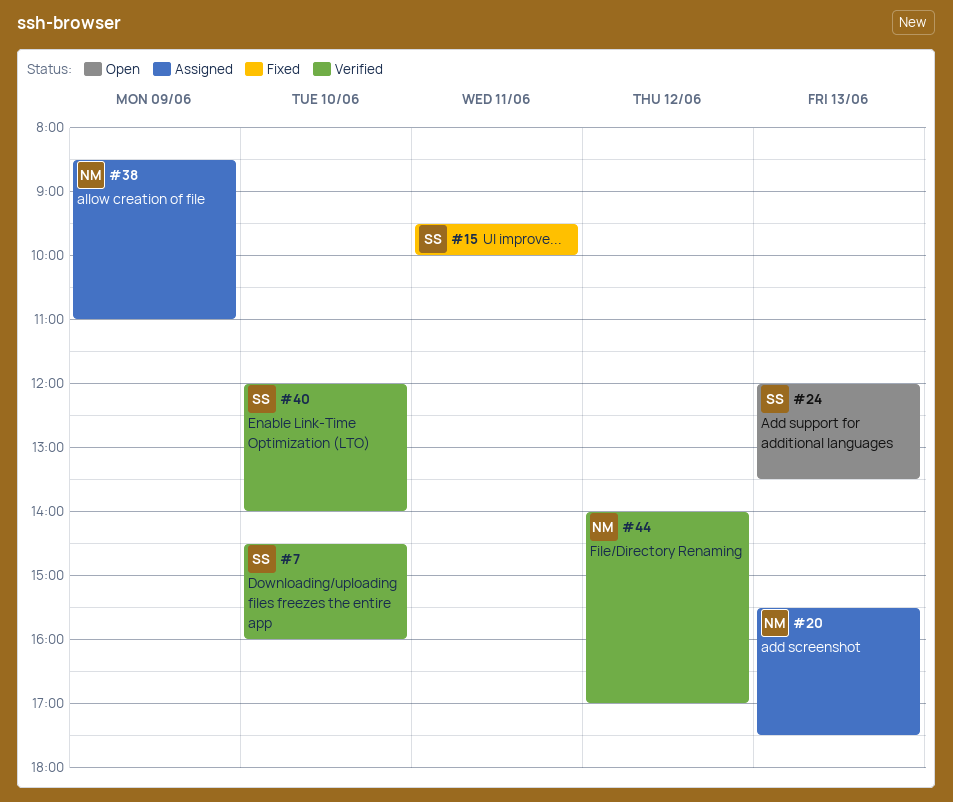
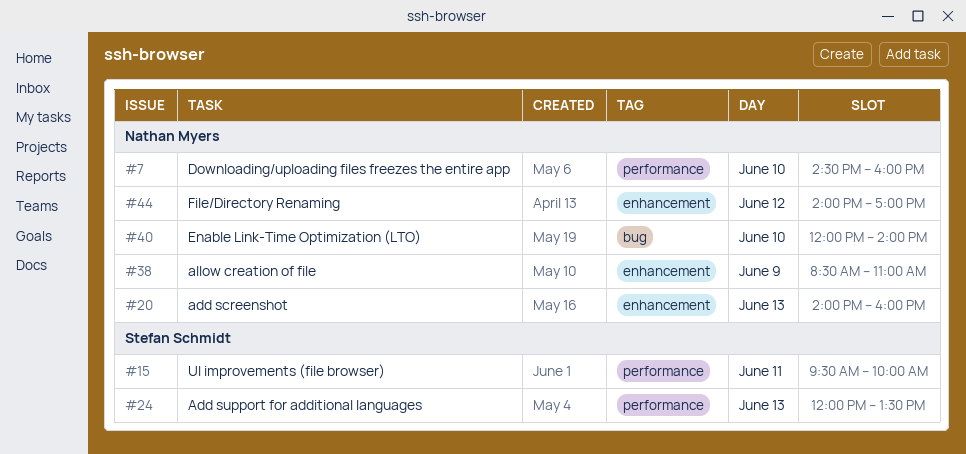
#7, owner: Stefan Schmidt -> Nathan Myers
#20, begins: 15:30 -> 14:00
#20, ends: 17:30 -> 16:00
#40, owner: Stefan Schmidt -> Nathan Myers

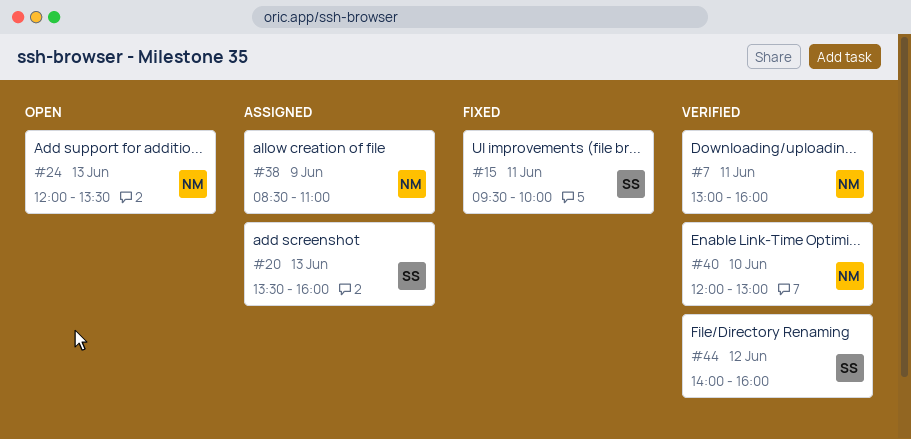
#7, day: Jun 10 -> Jun 11
#7, begins: 14:30 -> 13:00
#20, owner: Nathan Myers -> Stefan Schmidt
#20, begins: 14:00 -> 13:30
#24, owner: Stefan Schmidt -> Nathan Myers
#40, ends: 14:00 -> 13:00
#44, owner: Nathan Myers -> Stefan Schmidt
#44, ends: 17:00 -> 16:00

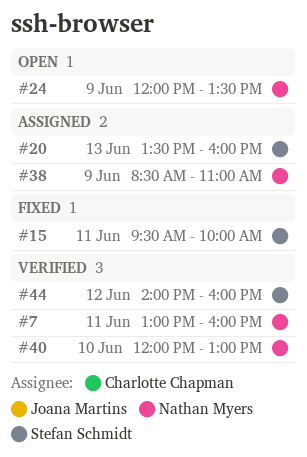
#24, day: Jun 13 -> Jun 9

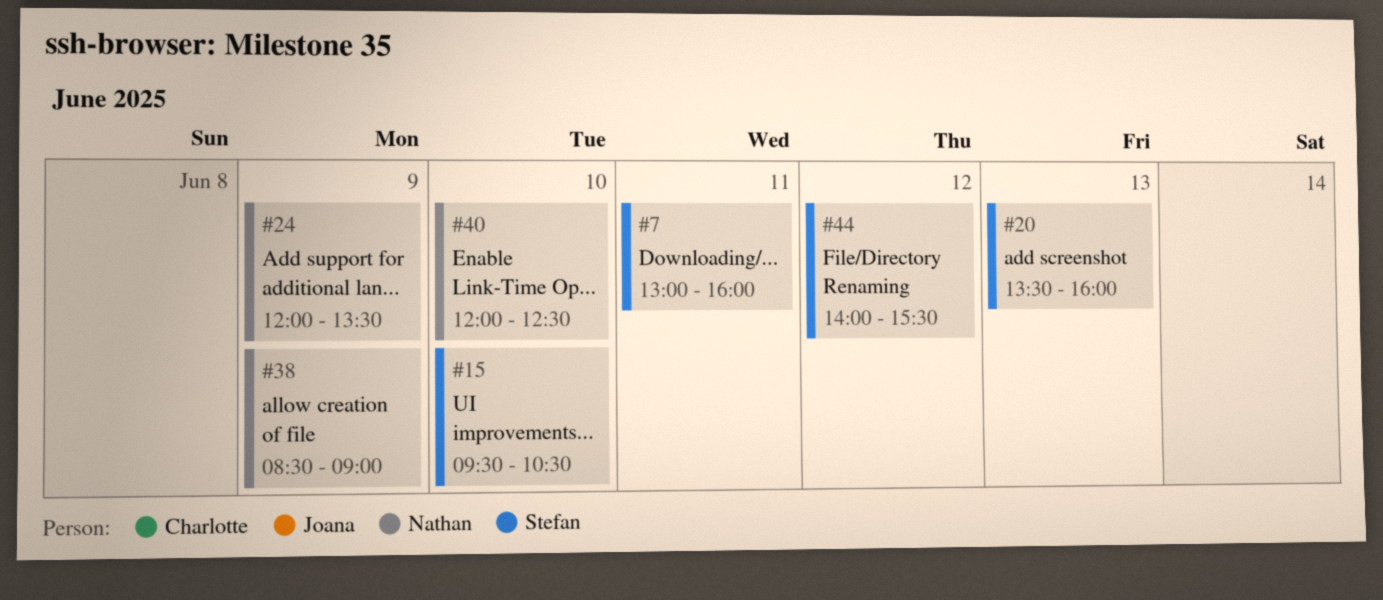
#7, owner: Nathan Myers -> Stefan Schmidt
#15, day: Jun 11 -> Jun 10
#15, ends: 10:00 -> 10:30
#38, ends: 11:00 -> 09:00
#40, ends: 13:00 -> 12:30
#44, ends: 16:00 -> 15:30

